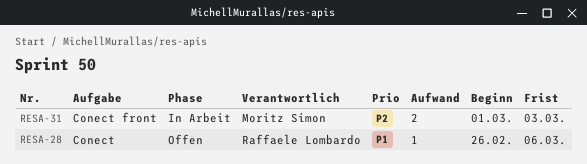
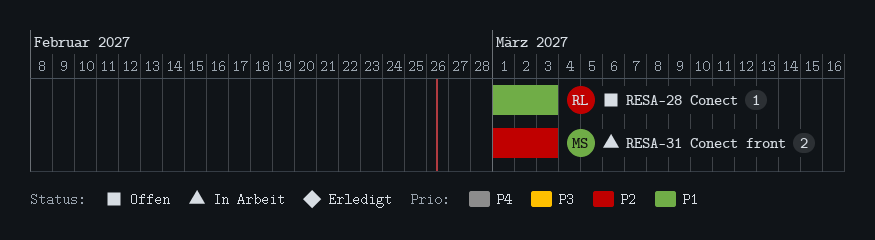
RESA-28, start: Feb 26 -> Mar 1
RESA-28, due: Mar 6 -> Mar 3

